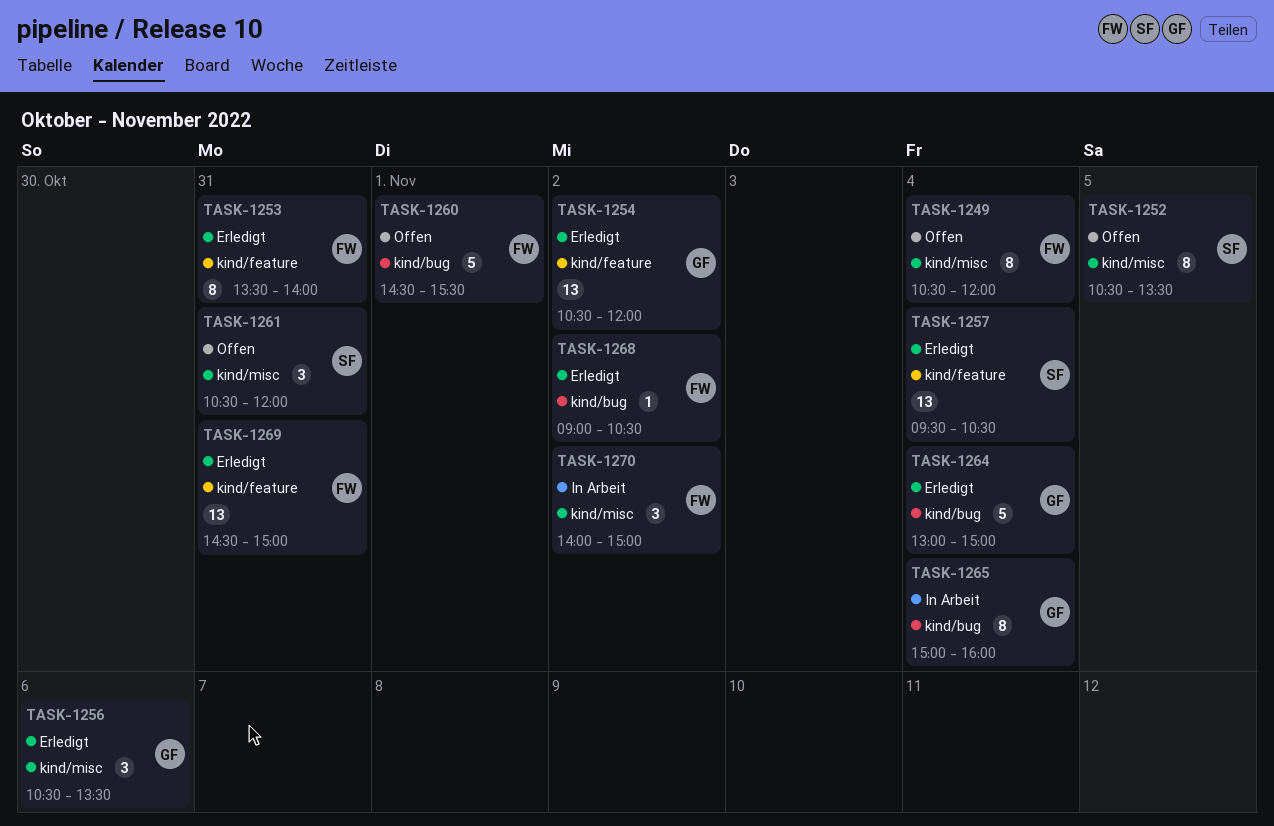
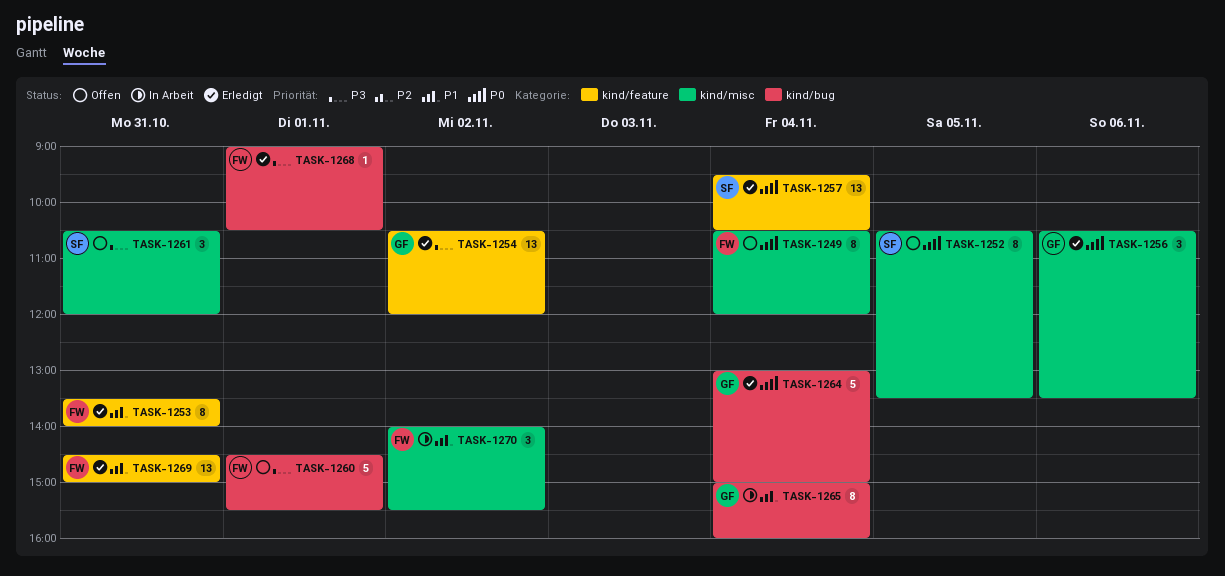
TASK-1268, day: Nov 2 -> Nov 1
TASK-1270, ends: 15:00 -> 15:30

